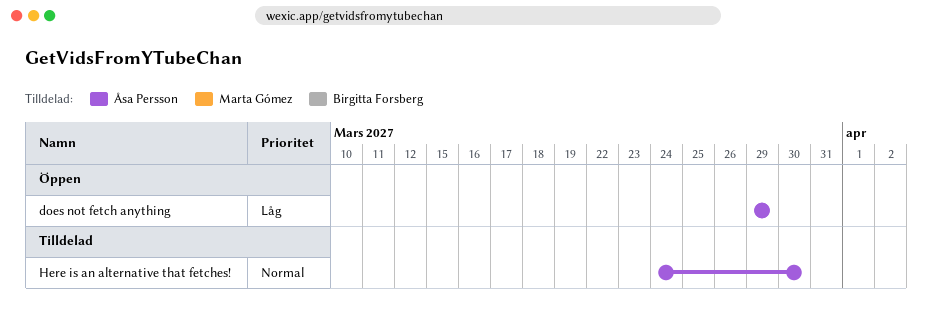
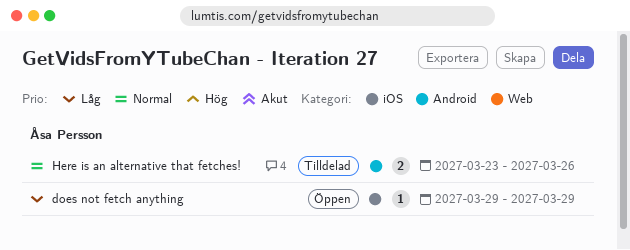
Here is an alternative that fetches!, start: Mar 24 -> Mar 23
Here is an alternative that fetches!, due: Mar 30 -> Mar 26

